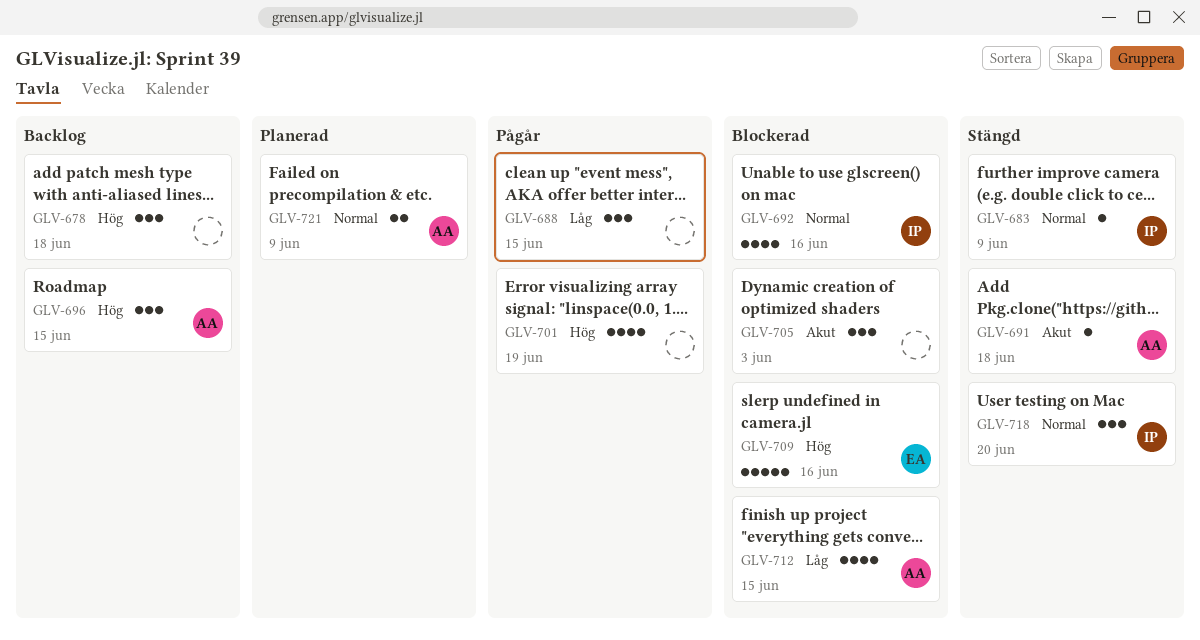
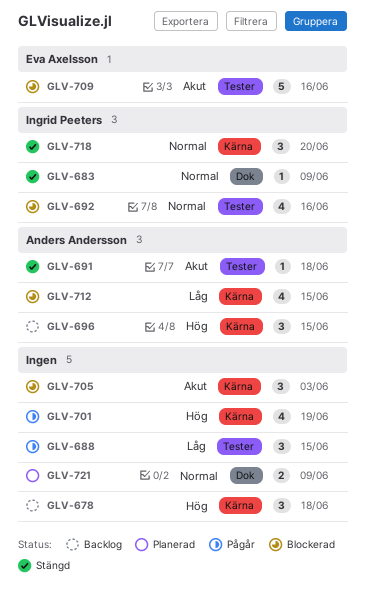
GLV-709, priority: Hög -> Akut
GLV-721, owner: Anders Andersson -> none

